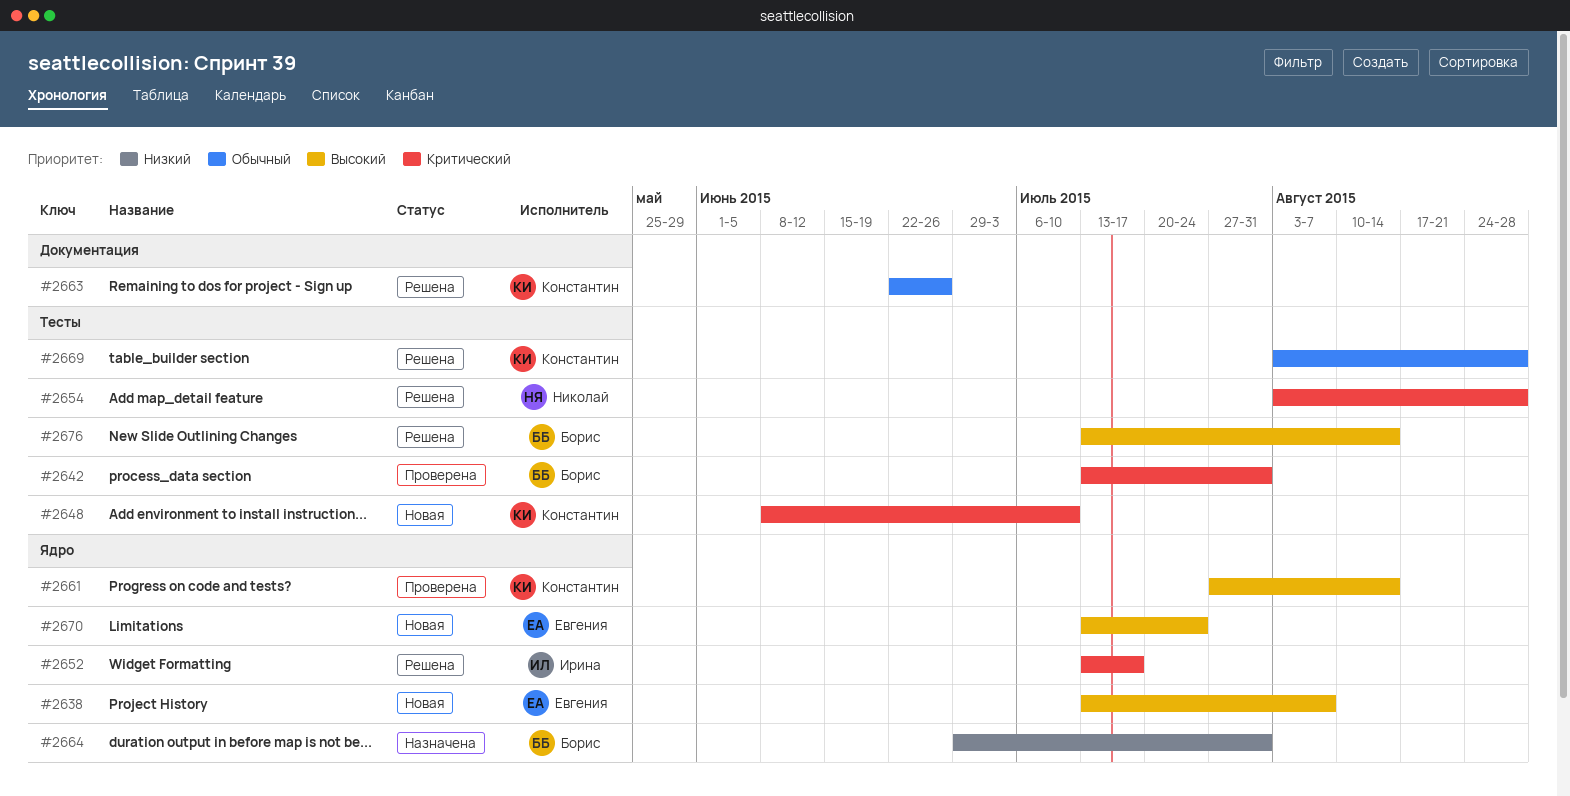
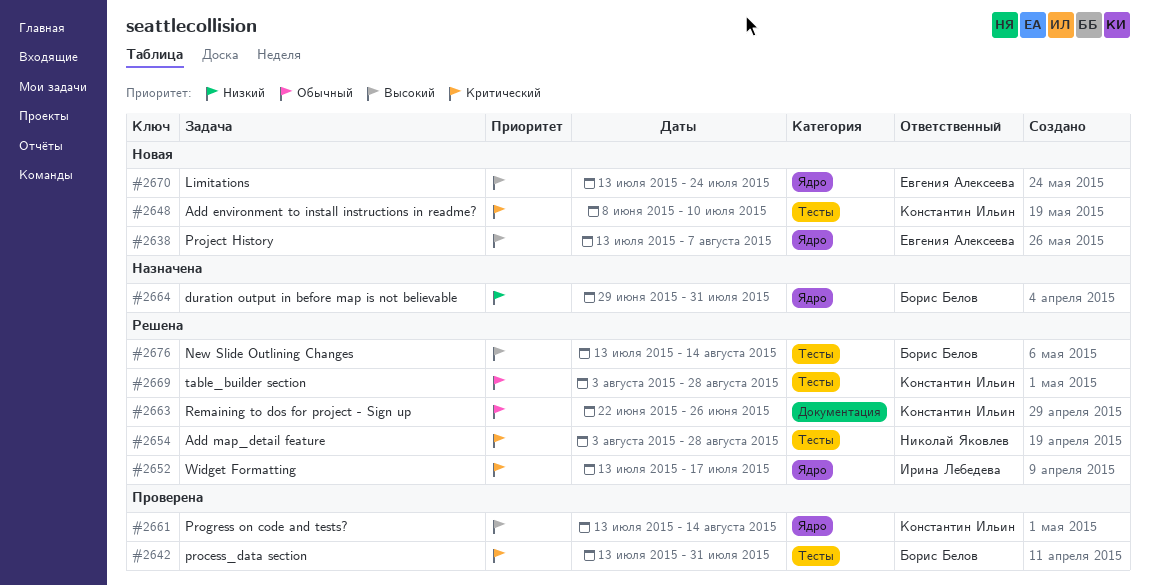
#2661, start: Jul 27 -> Jul 13

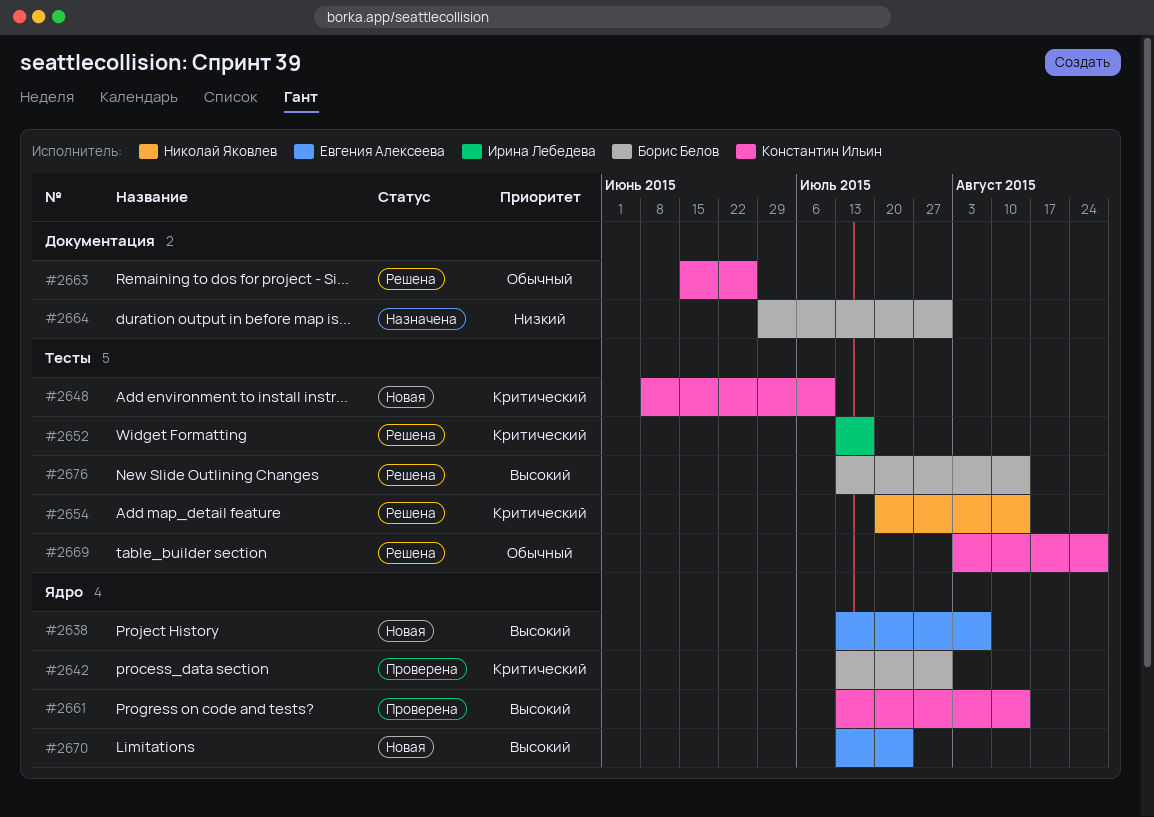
#2642, label: Тесты -> Ядро
#2652, label: Ядро -> Тесты
#2654, start: Aug 3 -> Jul 20
#2654, due: Aug 28 -> Aug 14
#2663, start: Jun 22 -> Jun 15
#2664, label: Ядро -> Документация

